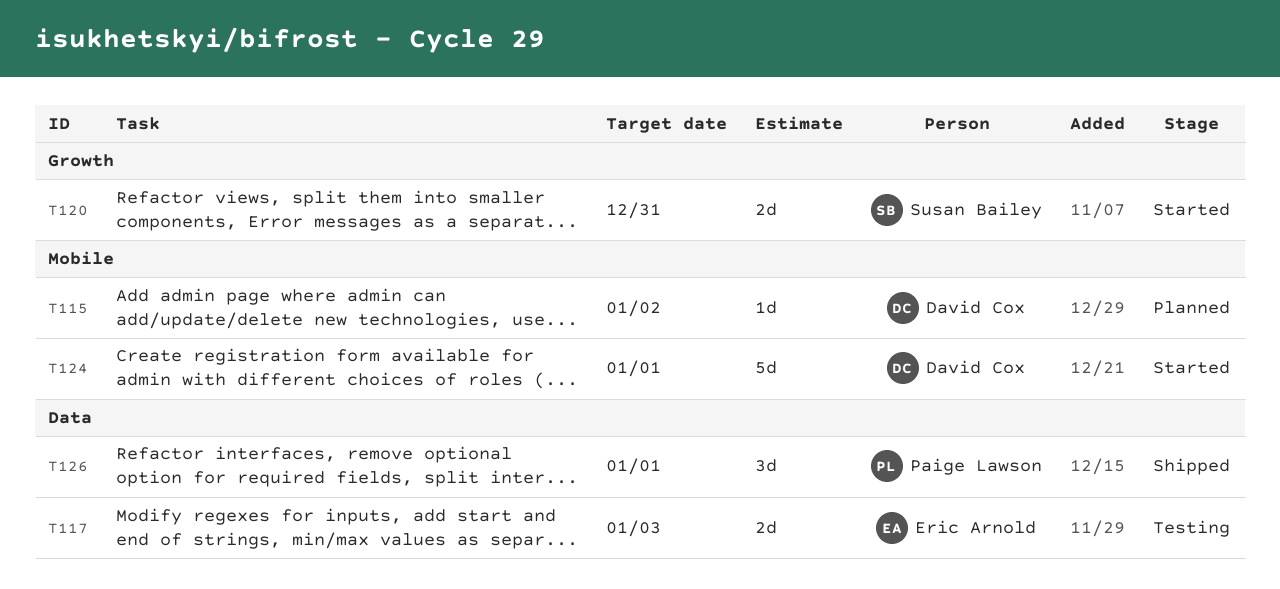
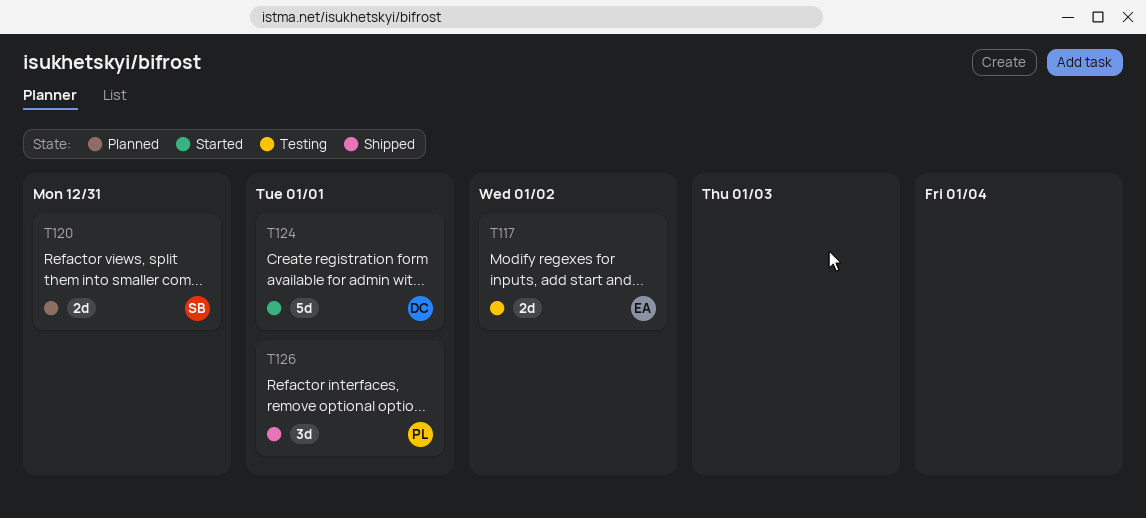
T115: present -> none
T117, due: Jan 3 -> Jan 2
T120, status: Started -> Planned

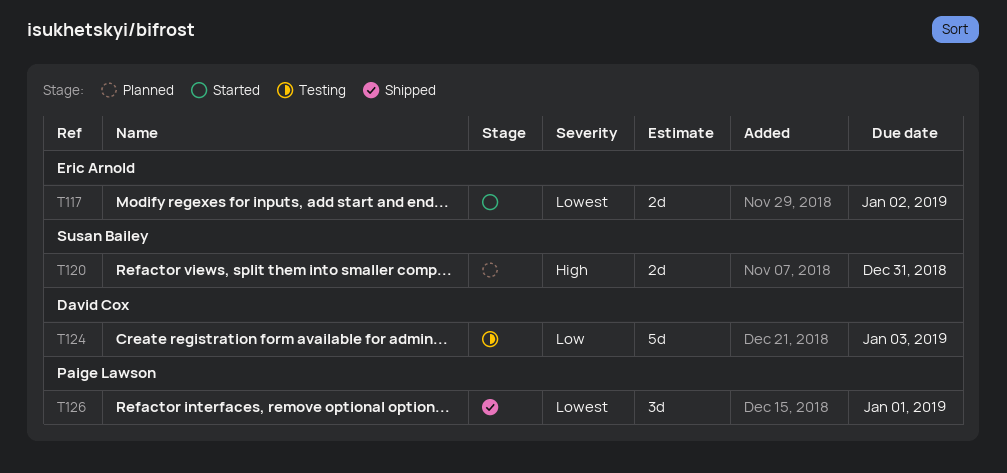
T117, status: Testing -> Started
T124, status: Started -> Testing
T124, due: Jan 1 -> Jan 3

